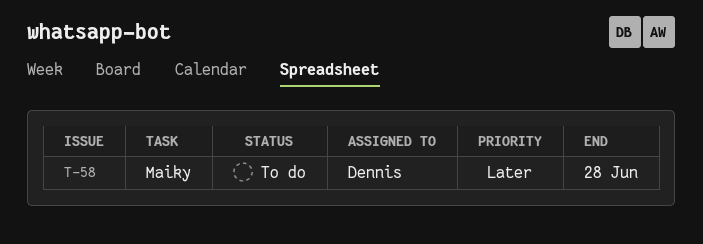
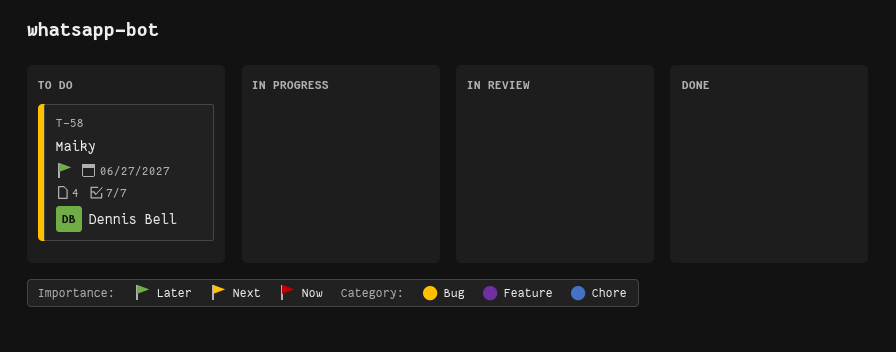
T-58, due: Jun 28 -> Jun 27

